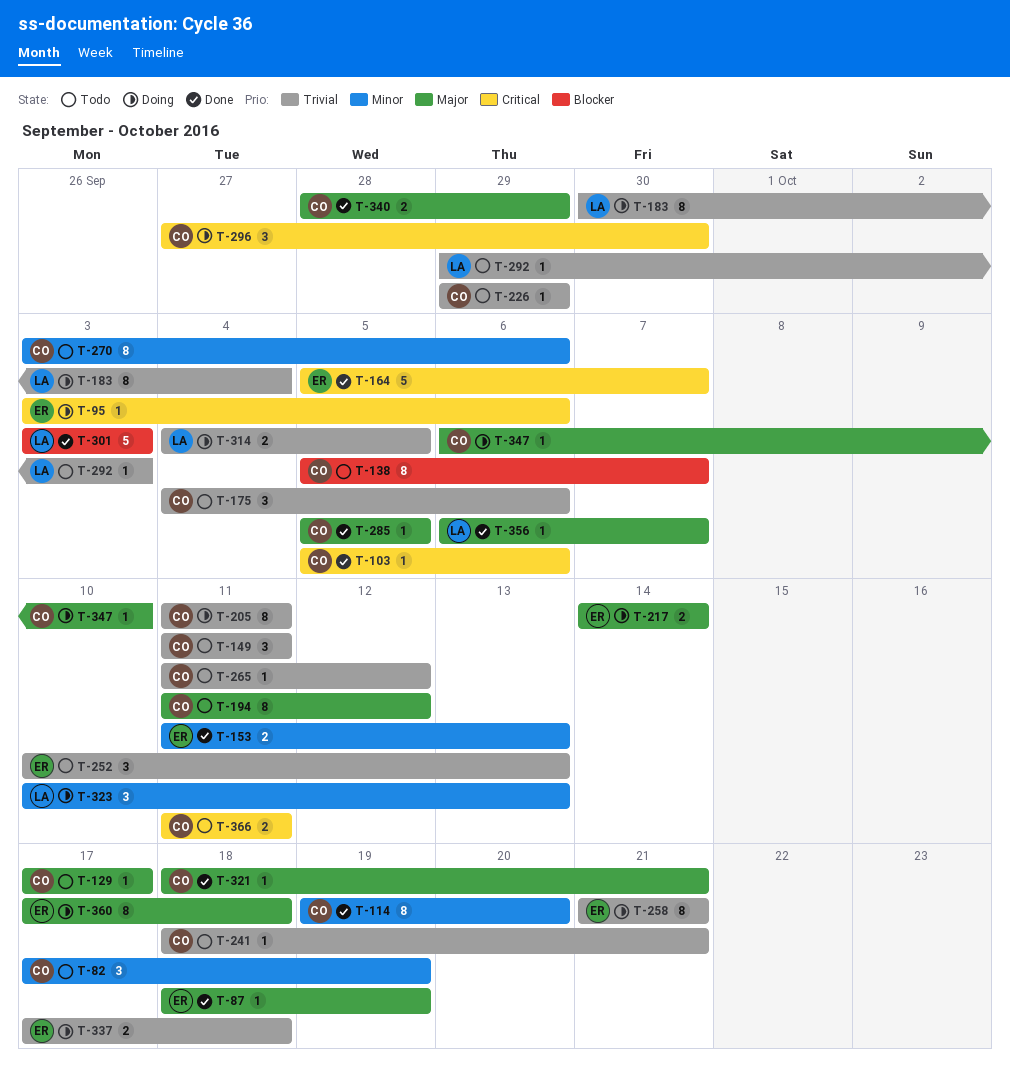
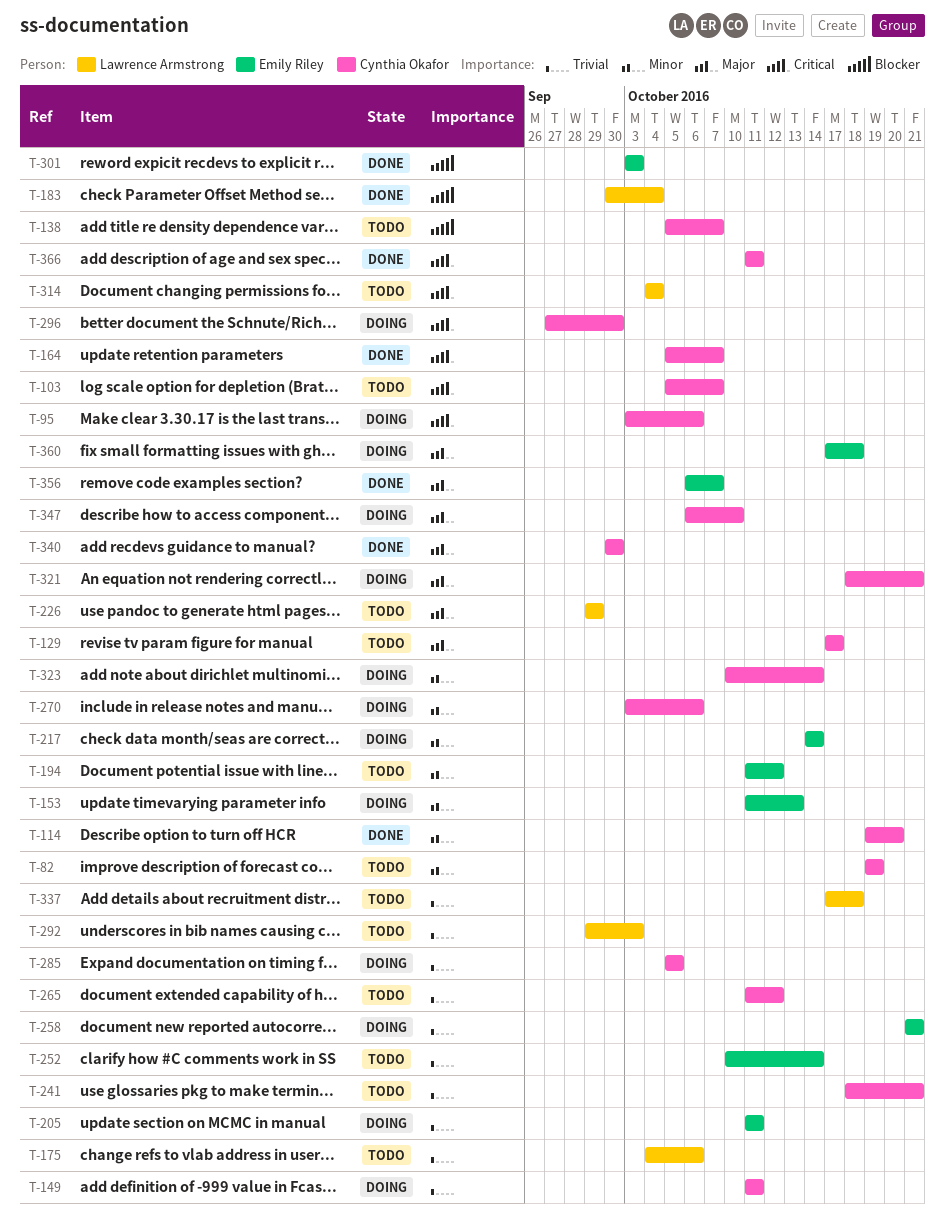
T-82, start: Oct 17 -> Oct 19
T-87: present -> none
T-95, owner: Emily Riley -> Cynthia Okafor
T-103, status: Done -> Todo
T-103, due: Oct 6 -> Oct 7
T-149, status: Todo -> Doing
T-153, status: Done -> Doing
T-164, owner: Emily Riley -> Cynthia Okafor
T-175, owner: Cynthia Okafor -> Lawrence Armstrong
T-183, status: Doing -> Done
T-183, priority: Trivial -> Blocker
T-194, owner: Cynthia Okafor -> Emily Riley
T-194, priority: Major -> Minor
T-205, owner: Cynthia Okafor -> Emily Riley
T-217, priority: Major -> Minor
T-226, owner: Cynthia Okafor -> Lawrence Armstrong
T-226, priority: Trivial -> Major
T-252, due: Oct 13 -> Oct 14
T-270, status: Todo -> Doing
T-285, status: Done -> Doing
T-285, priority: Major -> Trivial
T-301, owner: Lawrence Armstrong -> Emily Riley
T-314, status: Doing -> Todo
T-314, priority: Trivial -> Critical
T-314, due: Oct 5 -> Oct 4
T-321, status: Done -> Doing
T-323, owner: Lawrence Armstrong -> Cynthia Okafor
T-323, due: Oct 13 -> Oct 14
T-337, status: Doing -> Todo
T-337, owner: Emily Riley -> Lawrence Armstrong
T-340, start: Sep 28 -> Sep 30
T-340, due: Sep 29 -> Sep 30
T-356, owner: Lawrence Armstrong -> Emily Riley
T-366, status: Todo -> Done

